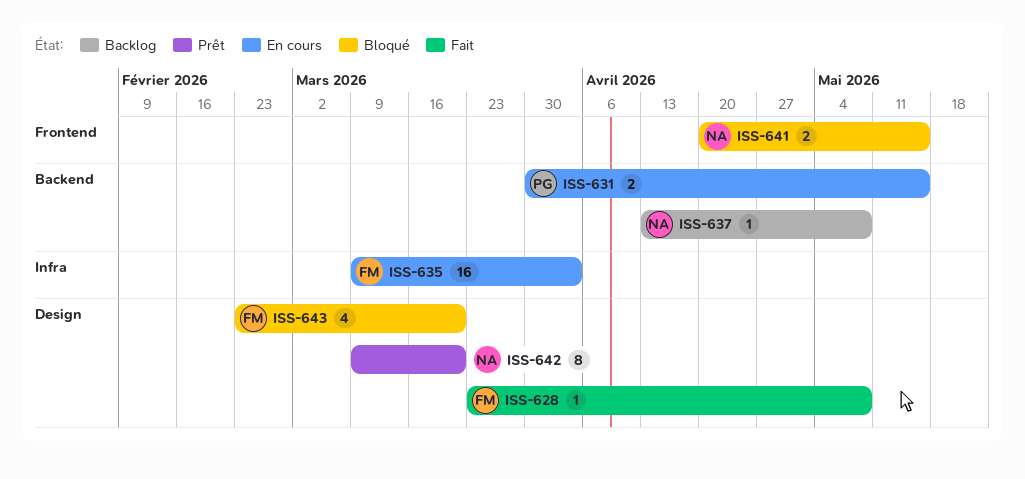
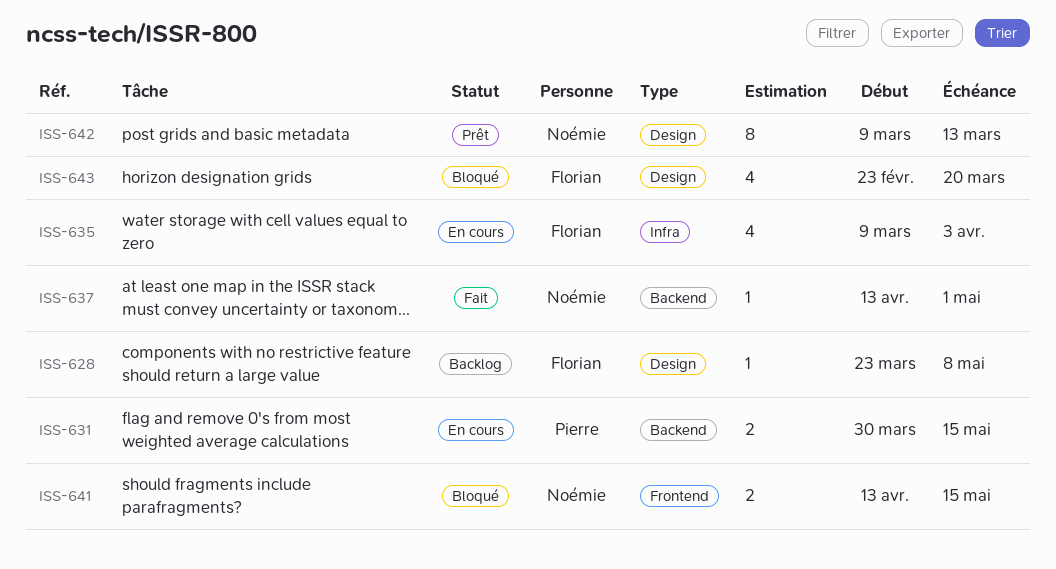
ISS-628, status: Fait -> Backlog
ISS-635, estimate: 16 -> 4
ISS-637, status: Backlog -> Fait
ISS-637, due: May 8 -> May 1
ISS-641, start: Apr 20 -> Apr 13
ISS-642, due: Mar 20 -> Mar 13

